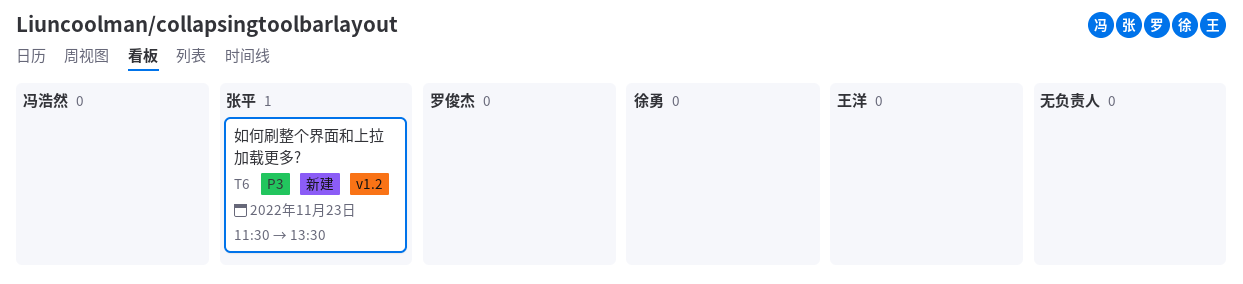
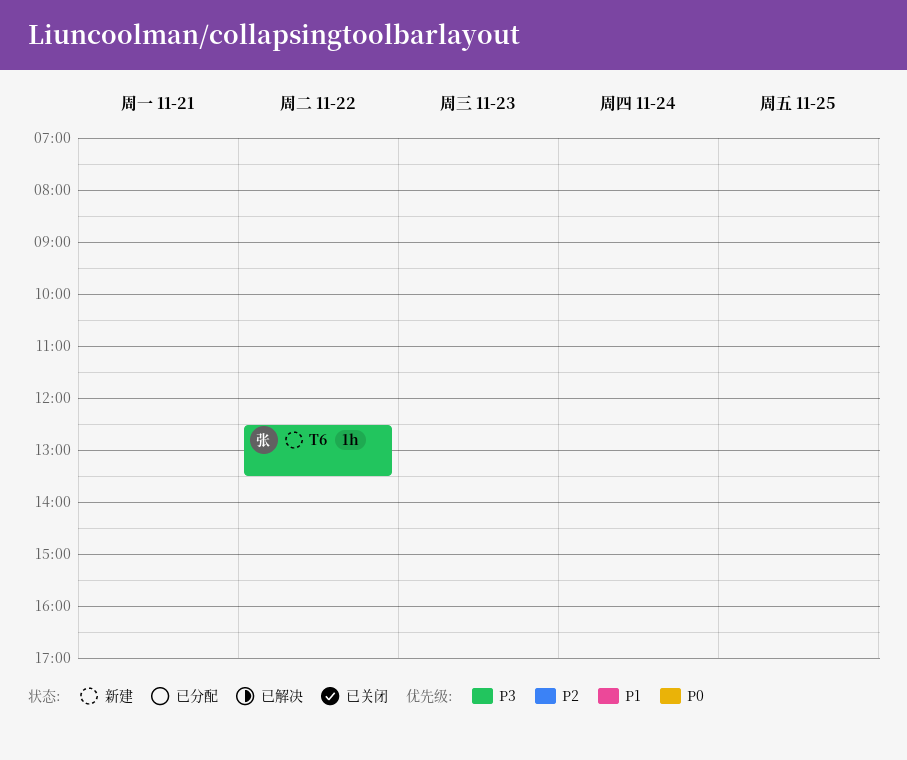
T6, day: Nov 23 -> Nov 22
T6, begins: 11:30 -> 12:30

